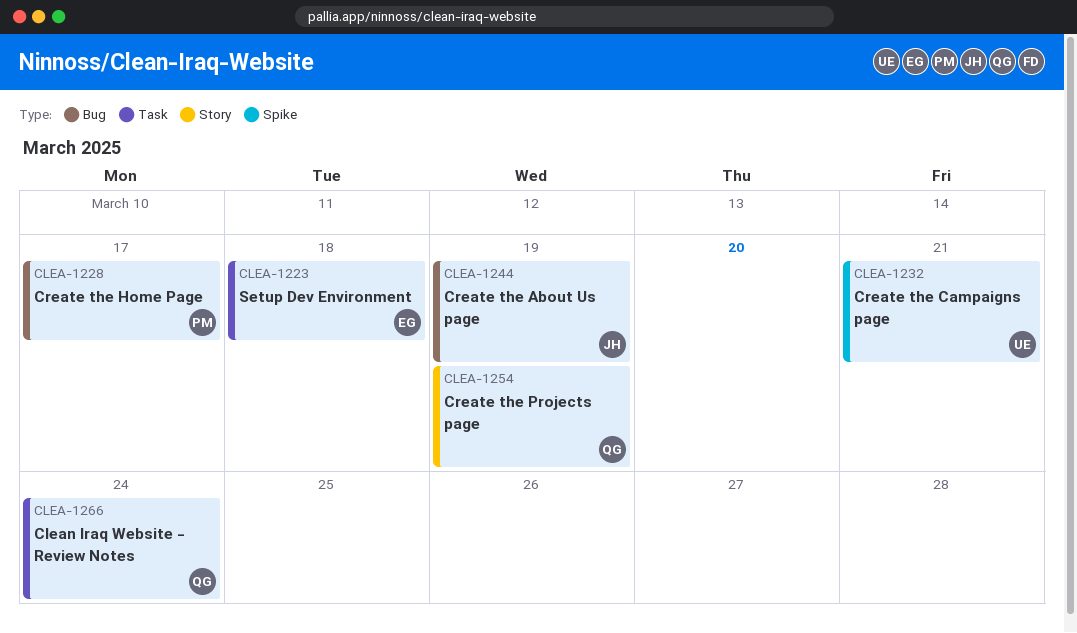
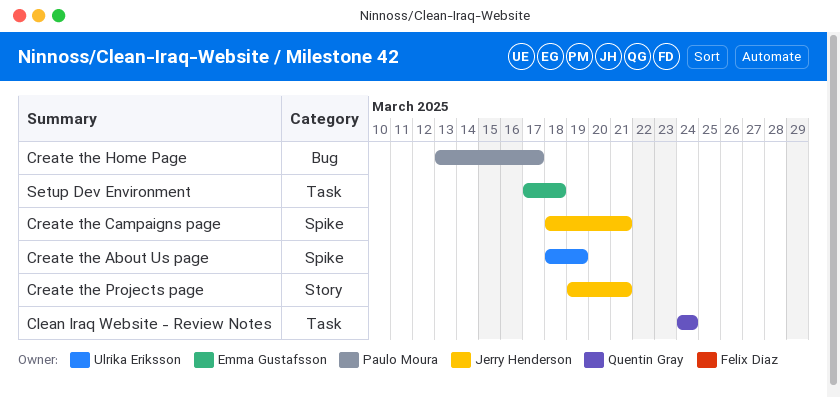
Create the About Us page, owner: Jerry Henderson -> Ulrika Eriksson
Create the About Us page, label: Bug -> Spike
Create the Campaigns page, owner: Ulrika Eriksson -> Jerry Henderson
Create the Projects page, owner: Quentin Gray -> Jerry Henderson
Create the Projects page, due: Mar 19 -> Mar 21

